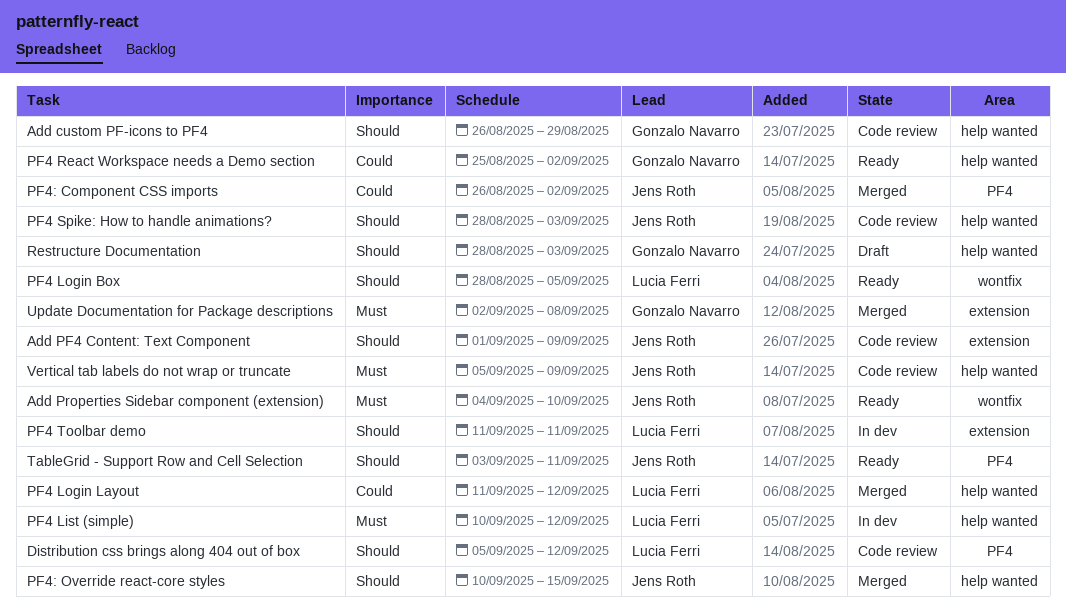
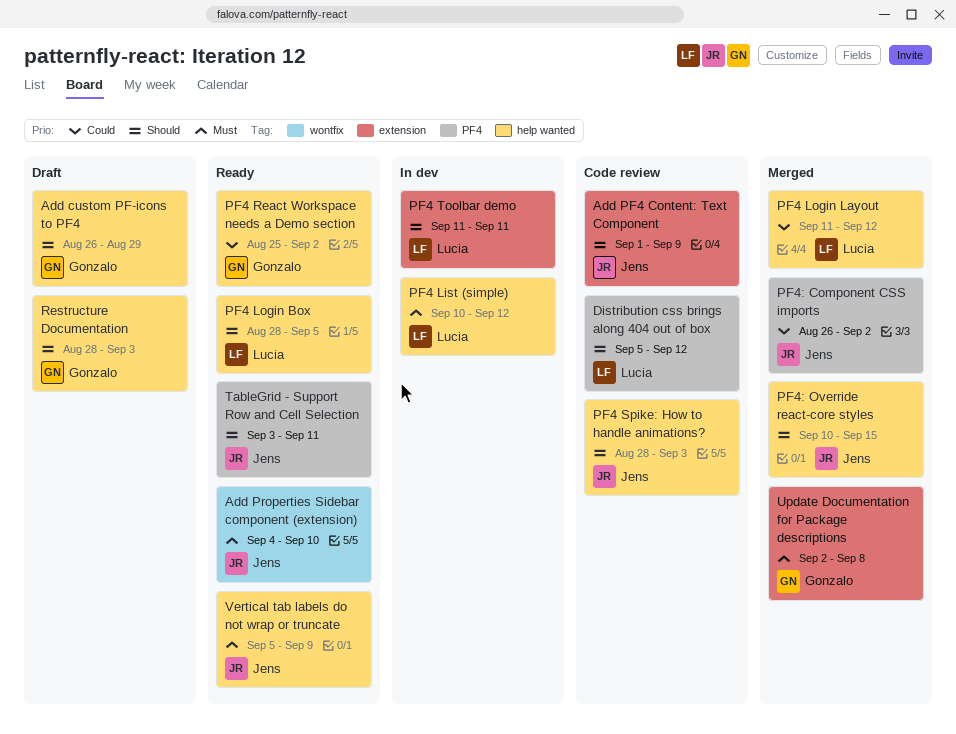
Add custom PF-icons to PF4, status: Code review -> Draft
PF4 Login Box, label: wontfix -> help wanted
Vertical tab labels do not wrap or truncate, status: Code review -> Ready

